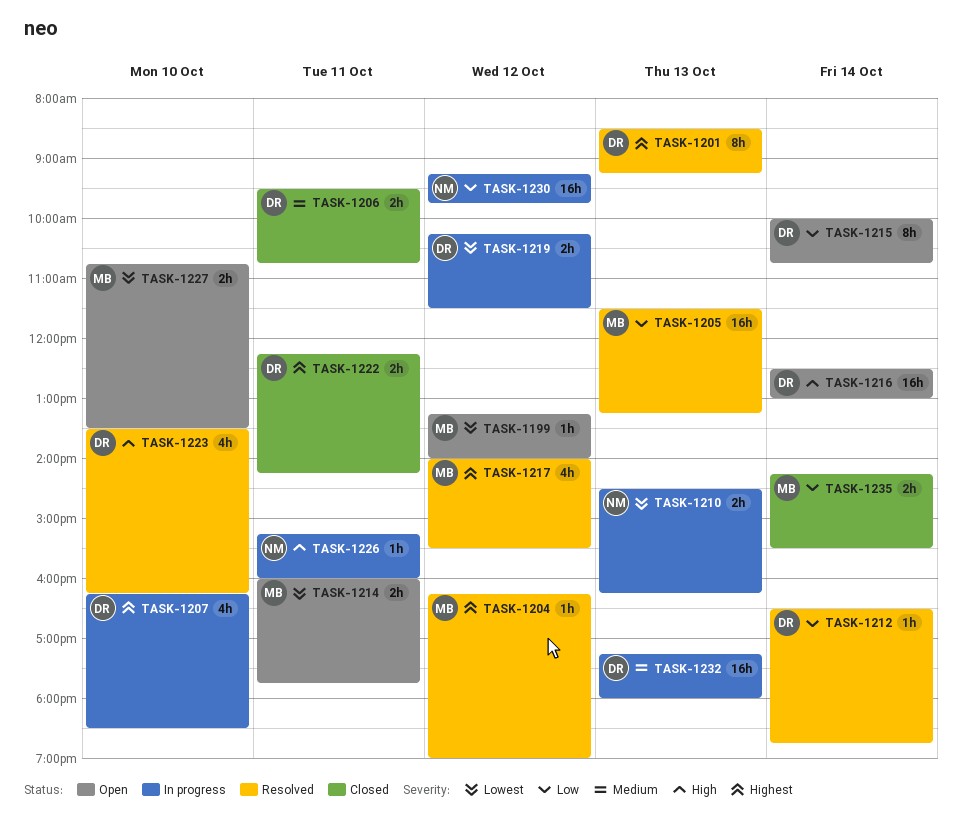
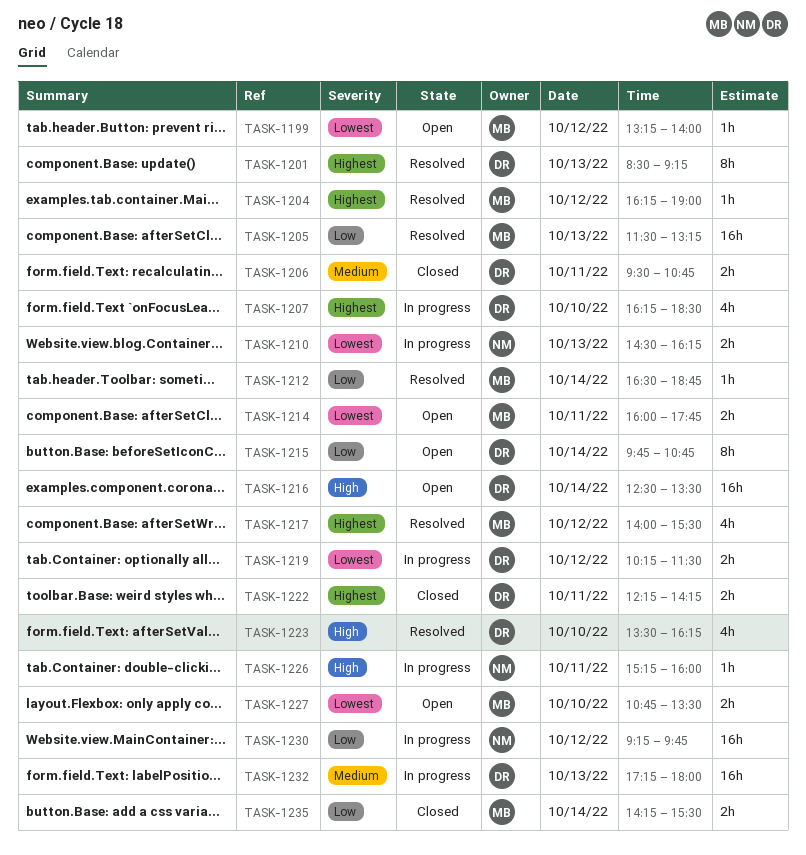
TASK-1212, owner: DR -> MB
TASK-1215, begins: 10:00 -> 09:45
TASK-1216, ends: 13:00 -> 13:30

